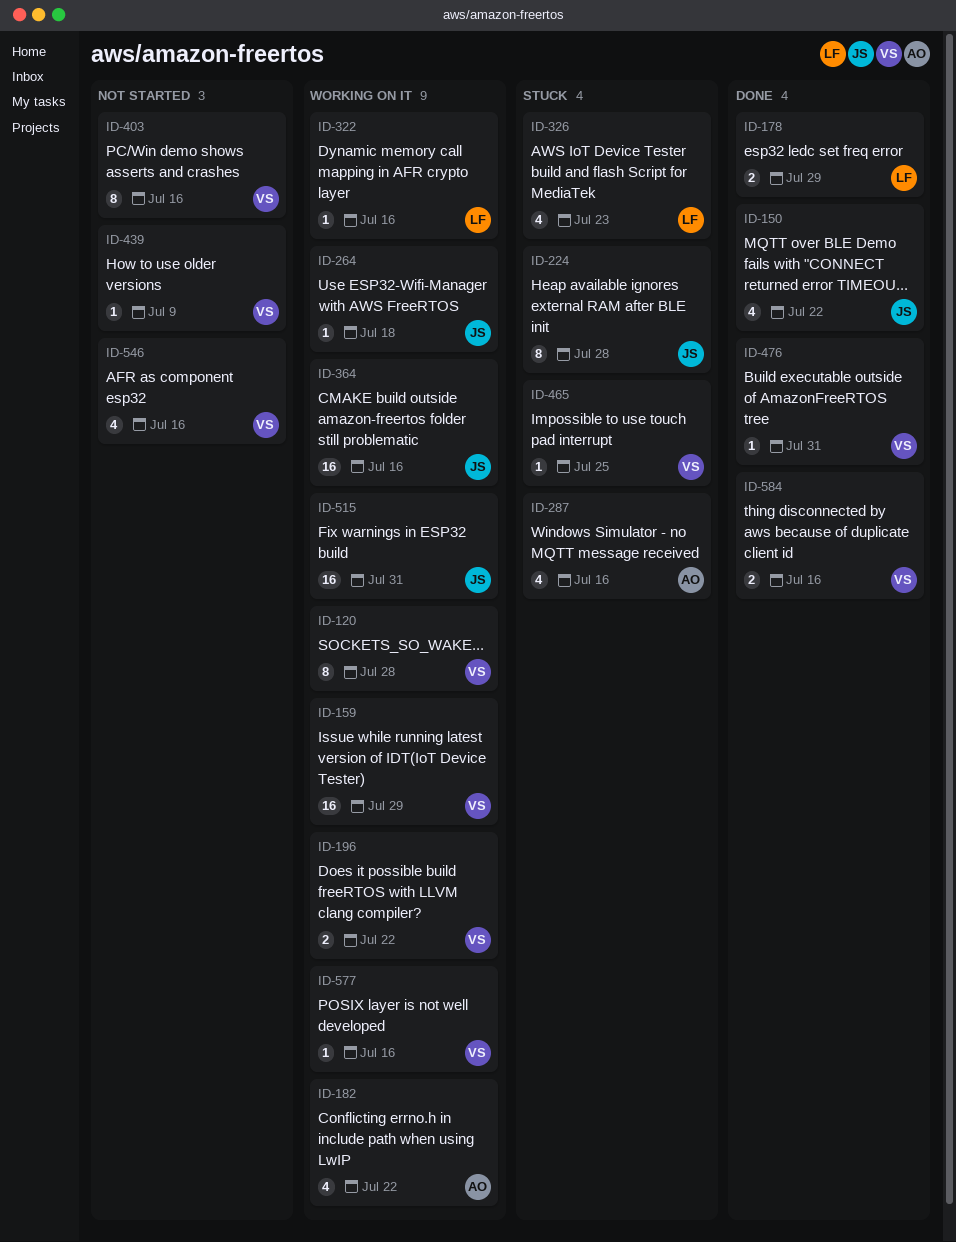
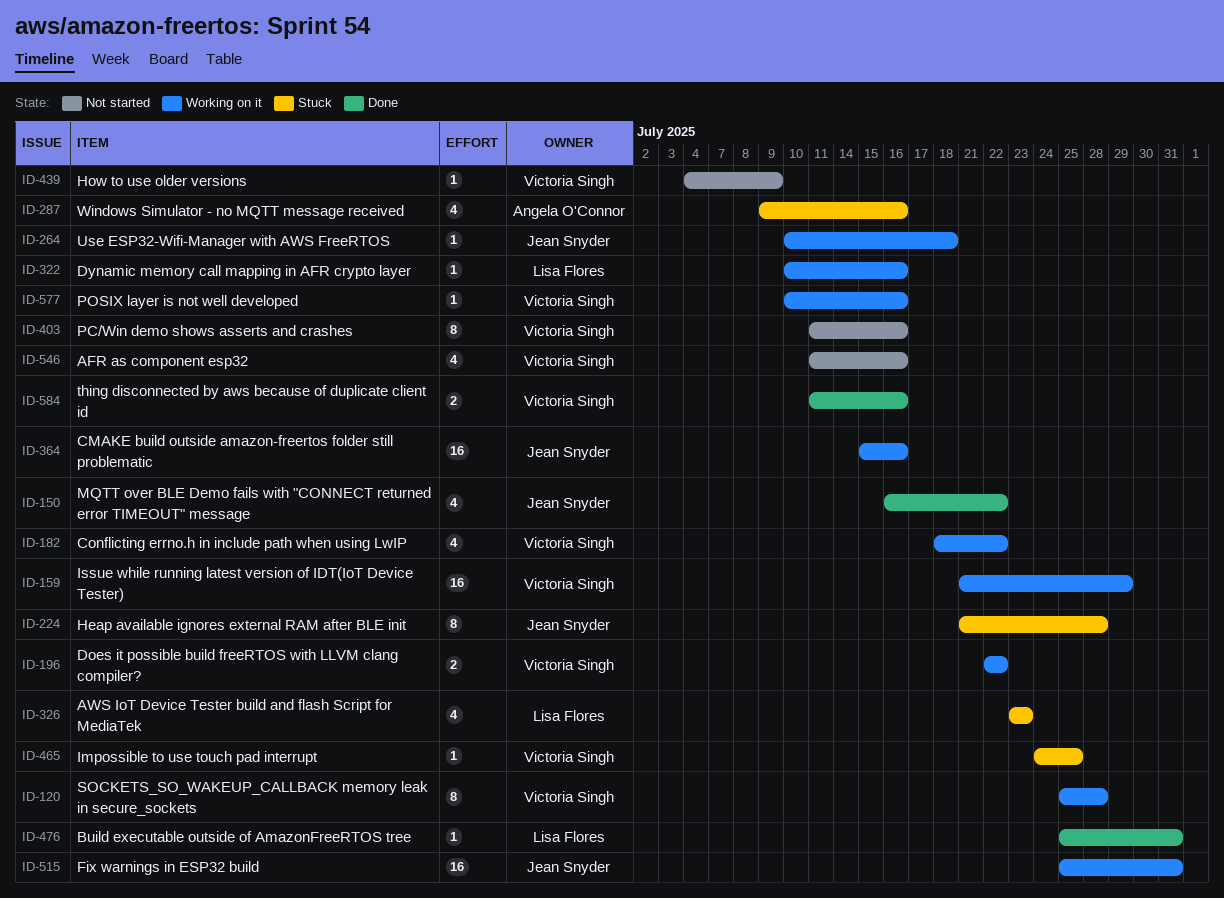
ID-178: present -> none
ID-182, owner: Angela O'Connor -> Victoria Singh
ID-476, owner: Victoria Singh -> Lisa Flores

